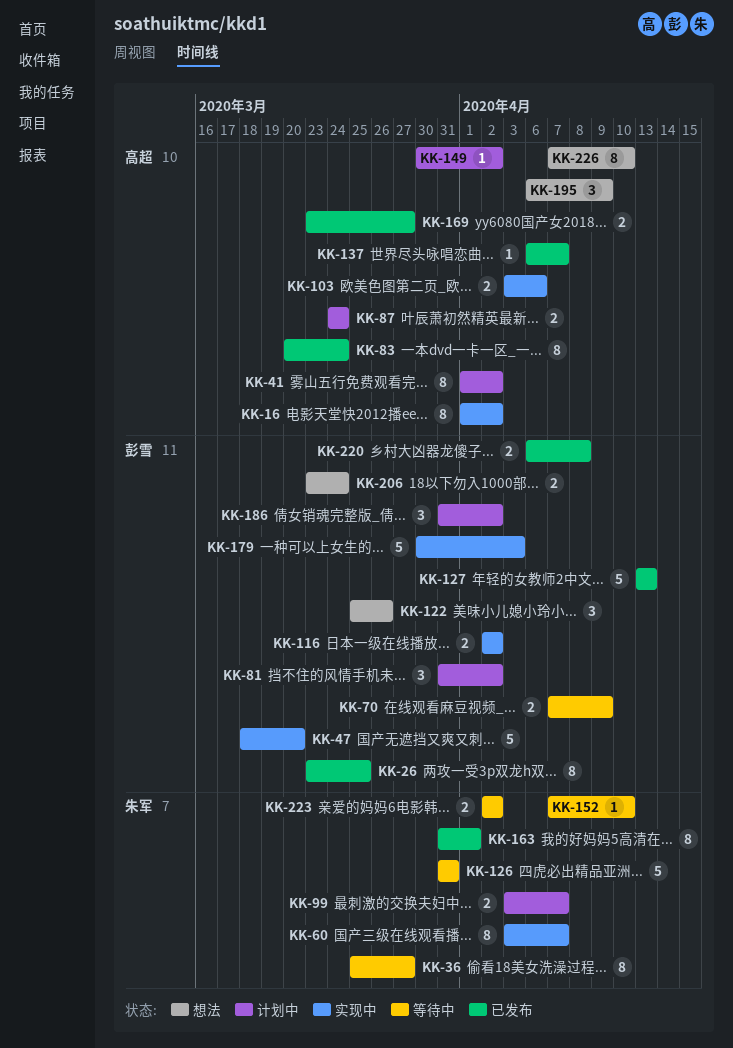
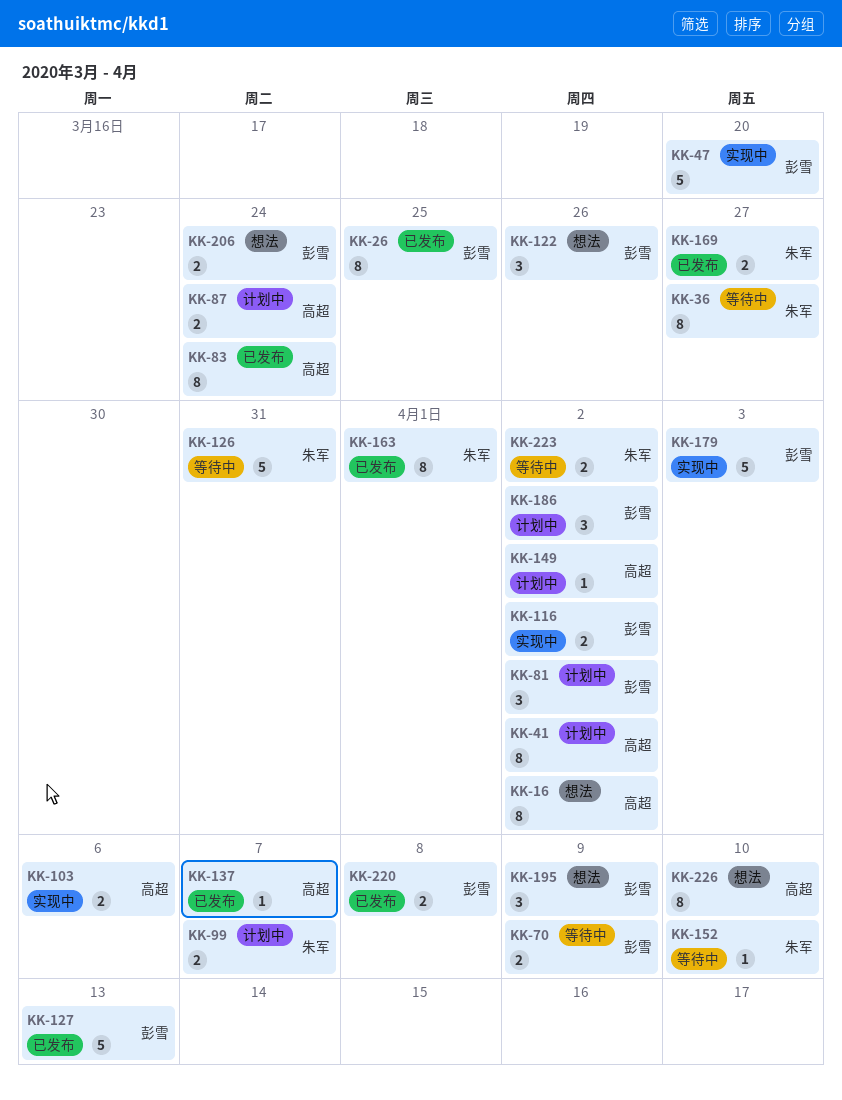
KK-16, status: 实现中 -> 想法
KK-60: present -> none
KK-169, owner: 高超 -> 朱军
KK-195, owner: 高超 -> 彭雪

